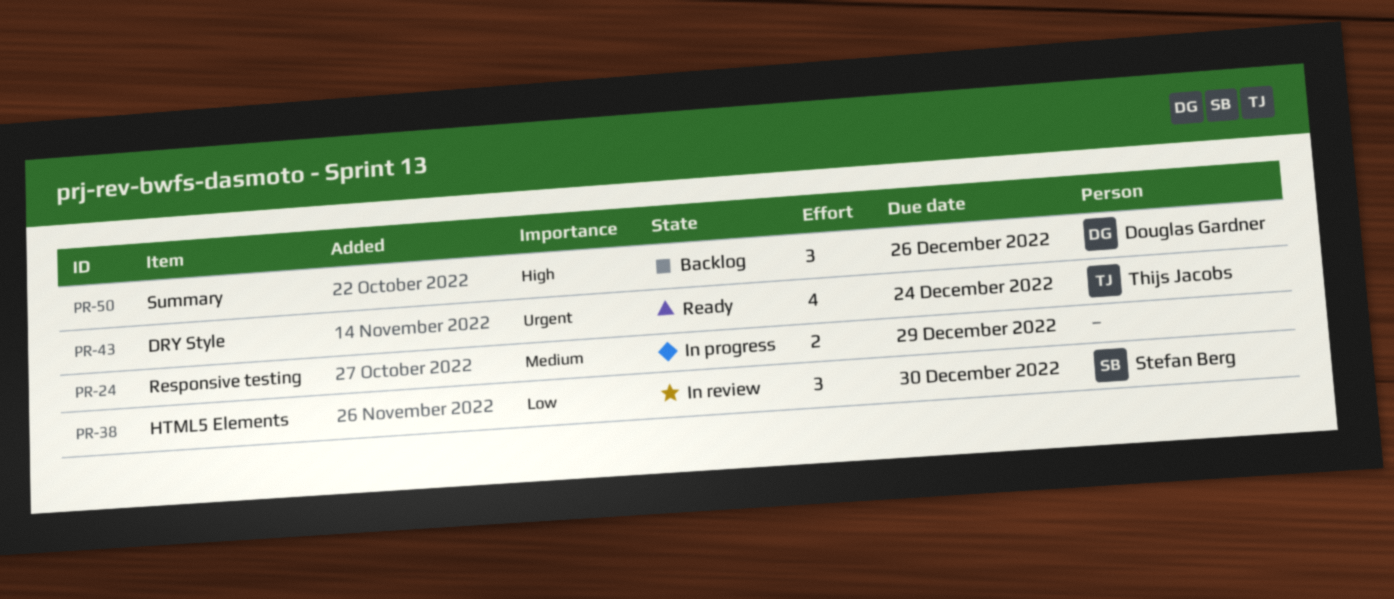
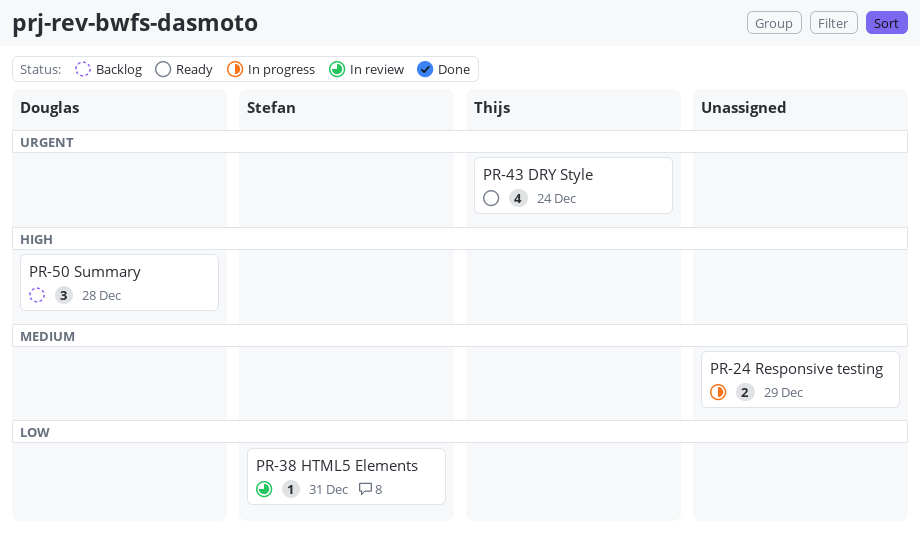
PR-38, estimate: 3 -> 1
PR-38, due: Dec 30 -> Dec 31
PR-50, due: Dec 26 -> Dec 28

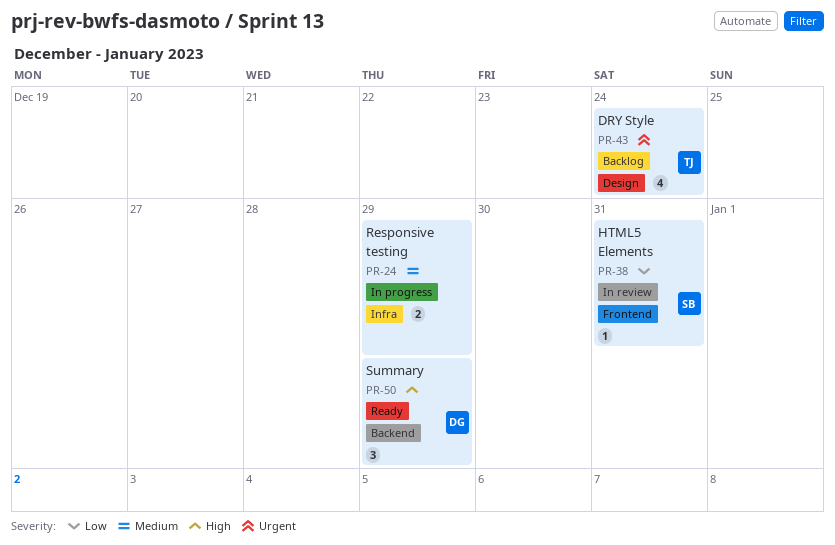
PR-43, status: Ready -> Backlog
PR-50, status: Backlog -> Ready
PR-50, due: Dec 28 -> Dec 29

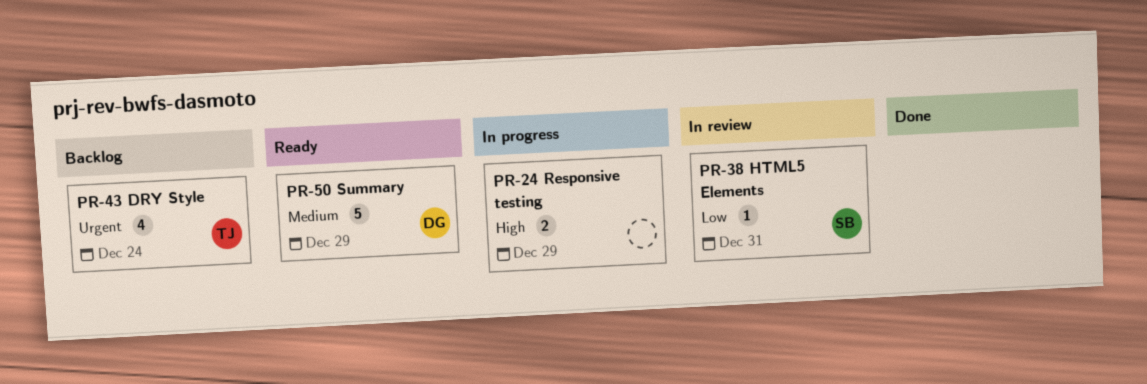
PR-24, priority: Medium -> High
PR-50, priority: High -> Medium
PR-50, estimate: 3 -> 5

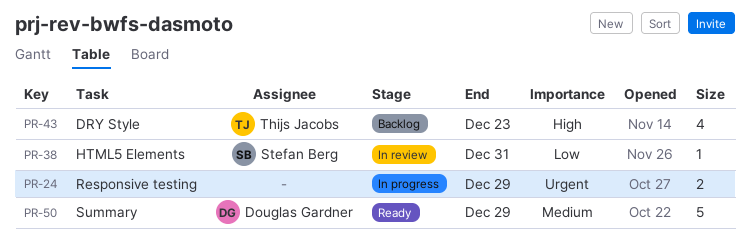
PR-24, priority: High -> Urgent
PR-43, priority: Urgent -> High
PR-43, due: Dec 24 -> Dec 23

